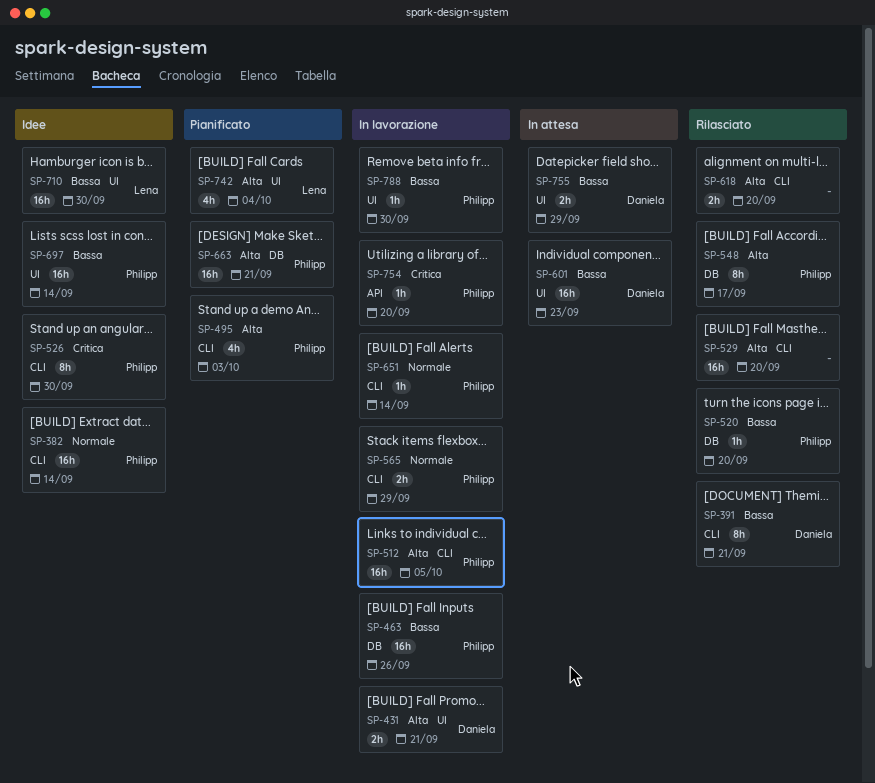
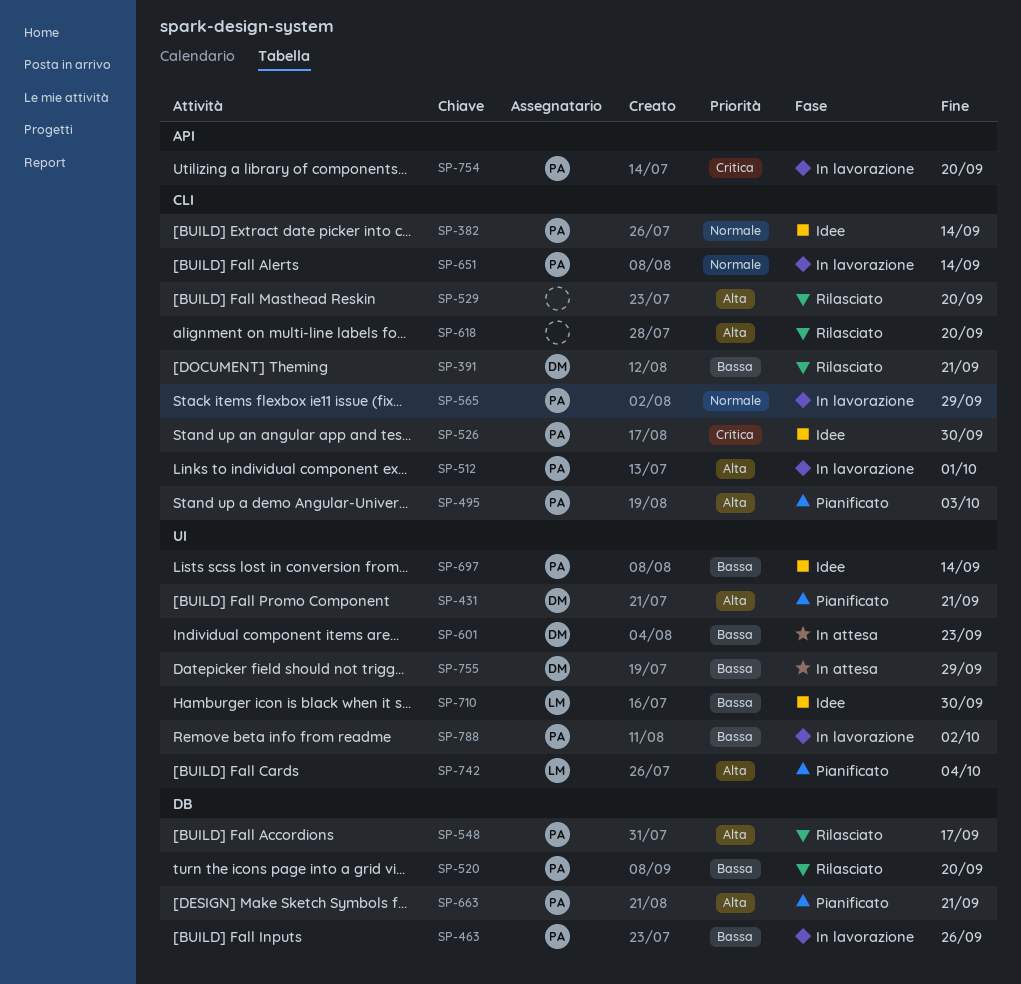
SP-431, status: In lavorazione -> Pianificato
SP-512, due: Oct 5 -> Oct 1
SP-788, due: Sep 30 -> Oct 2

